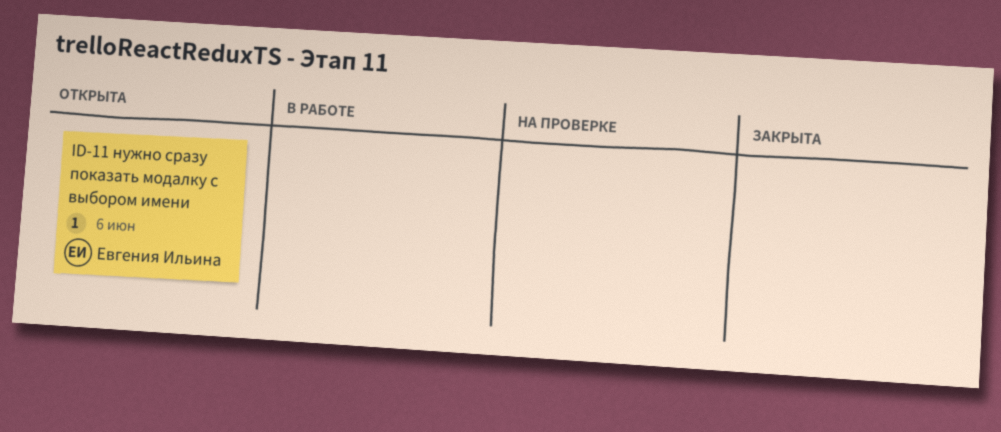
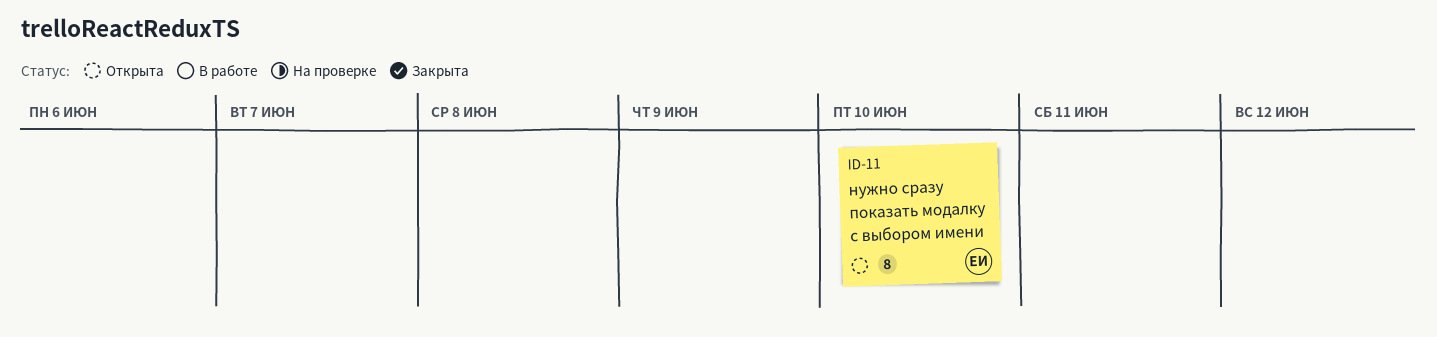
ID-11, estimate: 1 -> 8
ID-11, due: Jun 6 -> Jun 10

